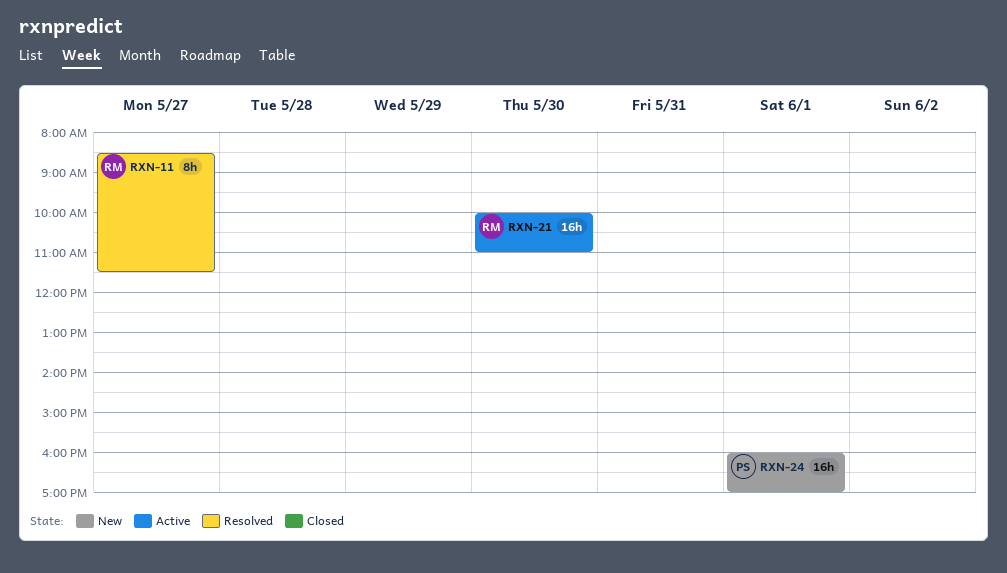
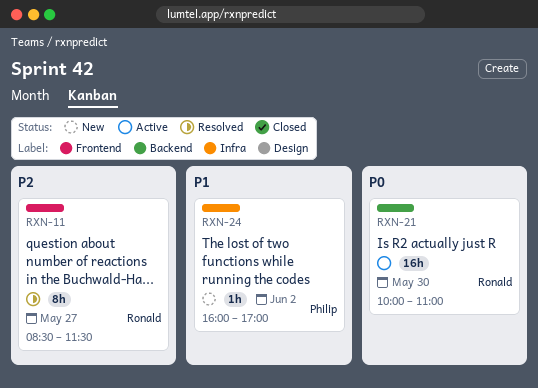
RXN-24, estimate: 16h -> 1h
RXN-24, day: Jun 1 -> Jun 2

